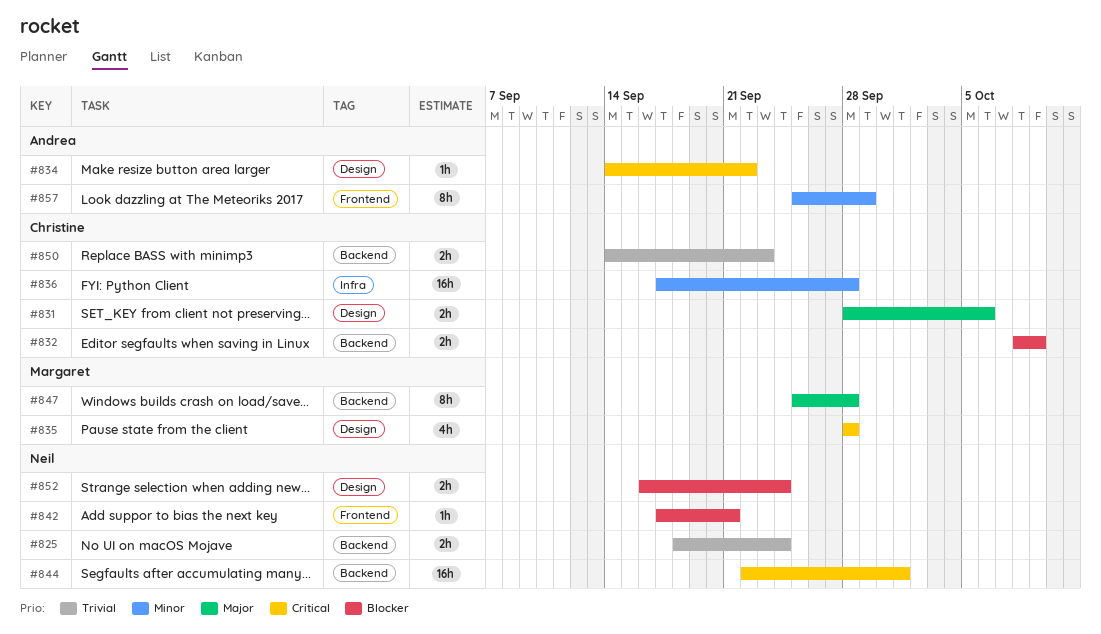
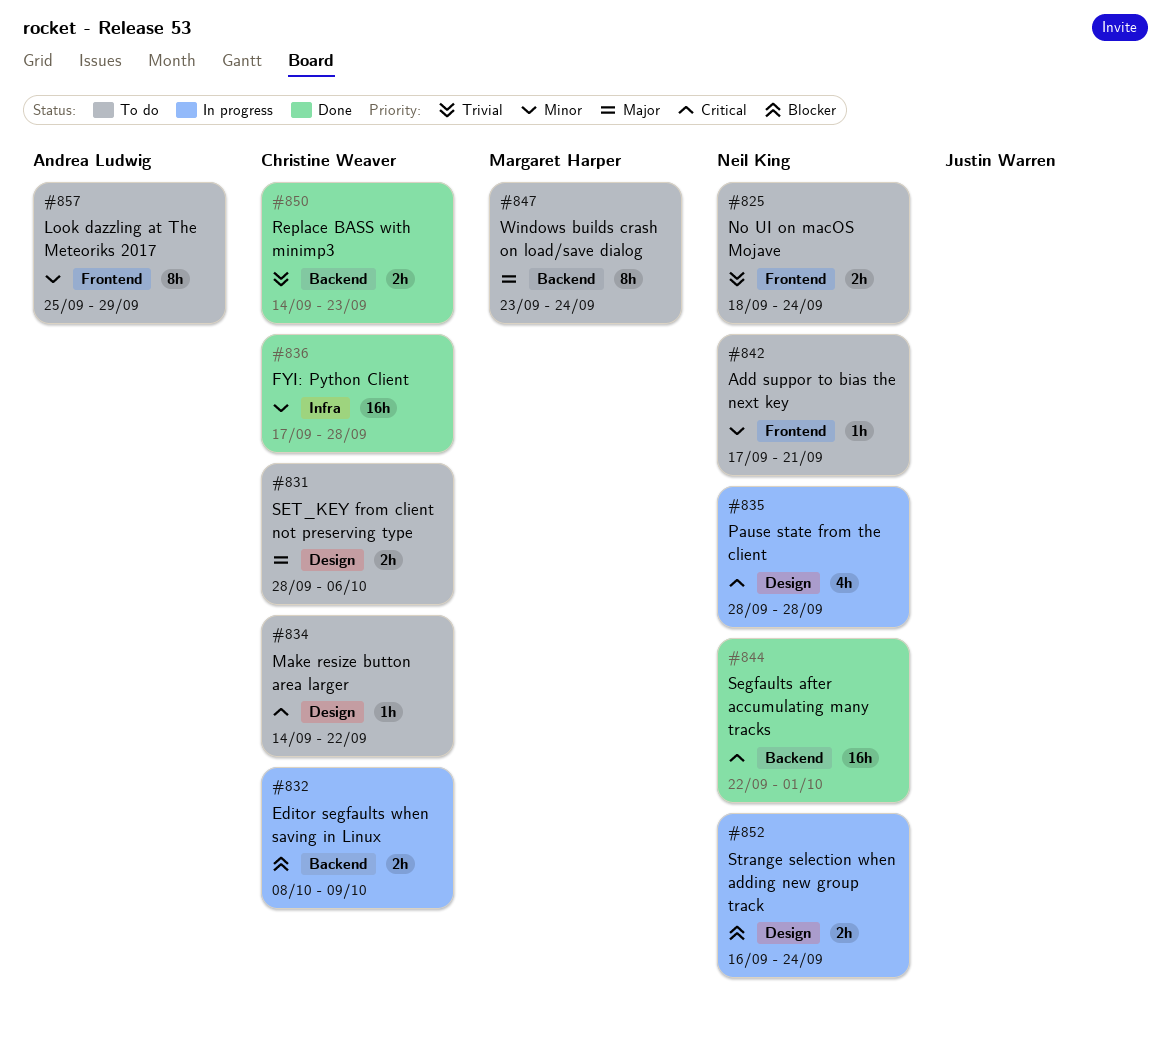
#825, label: Backend -> Frontend
#834, owner: Andrea Ludwig -> Christine Weaver
#835, owner: Margaret Harper -> Neil King
#842, priority: Blocker -> Minor
#847, start: Sep 25 -> Sep 23
#847, due: Sep 28 -> Sep 24

